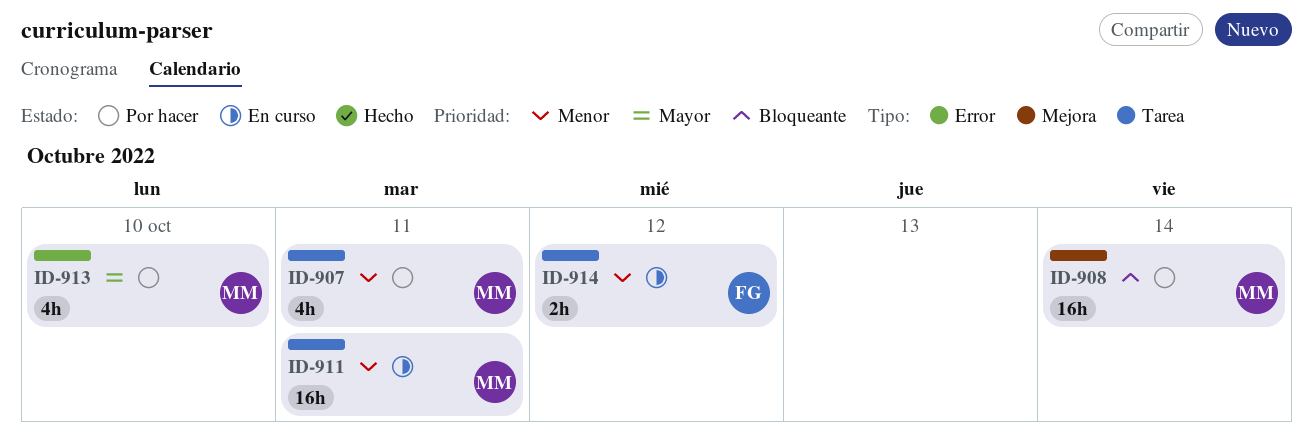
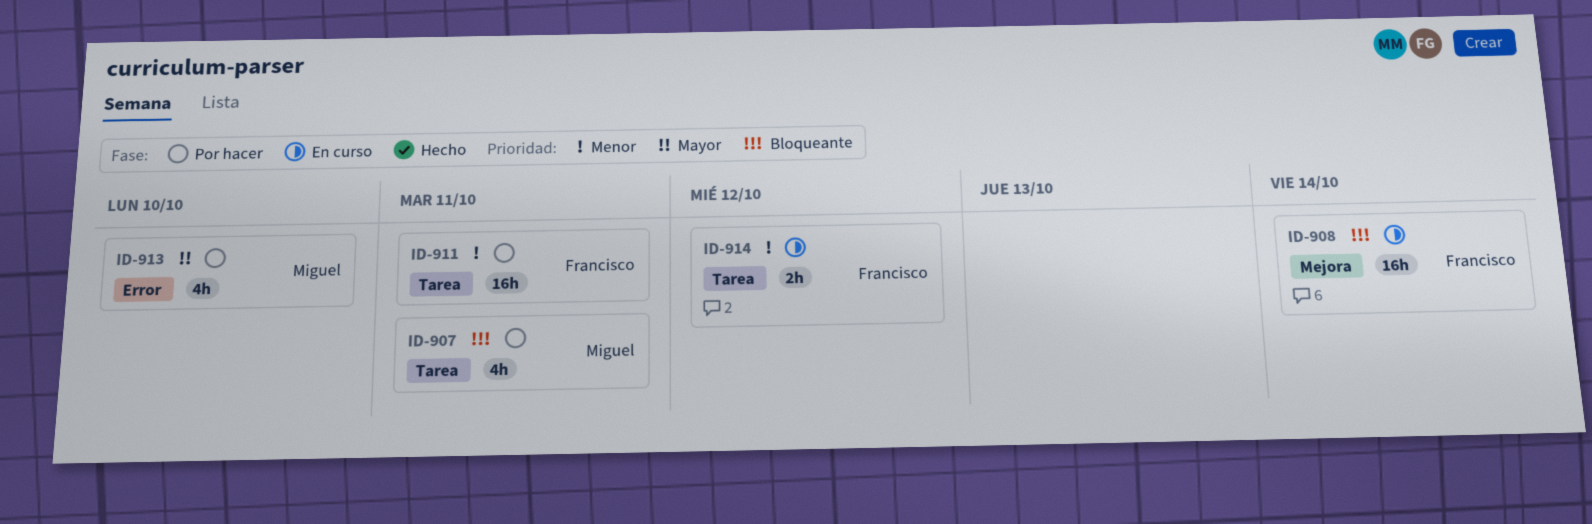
ID-907, priority: Menor -> Bloqueante
ID-908, status: Por hacer -> En curso
ID-908, owner: Miguel -> Francisco
ID-911, status: En curso -> Por hacer
ID-911, owner: Miguel -> Francisco

